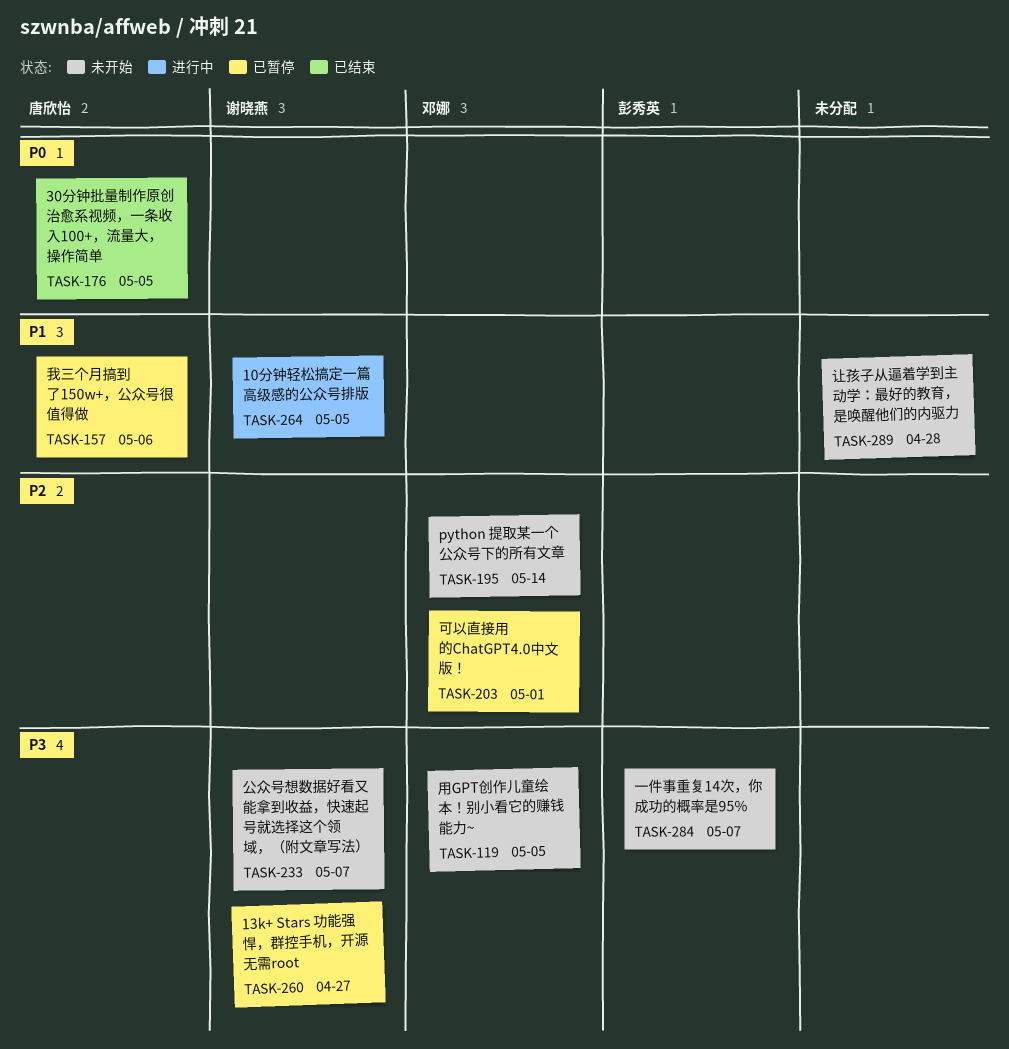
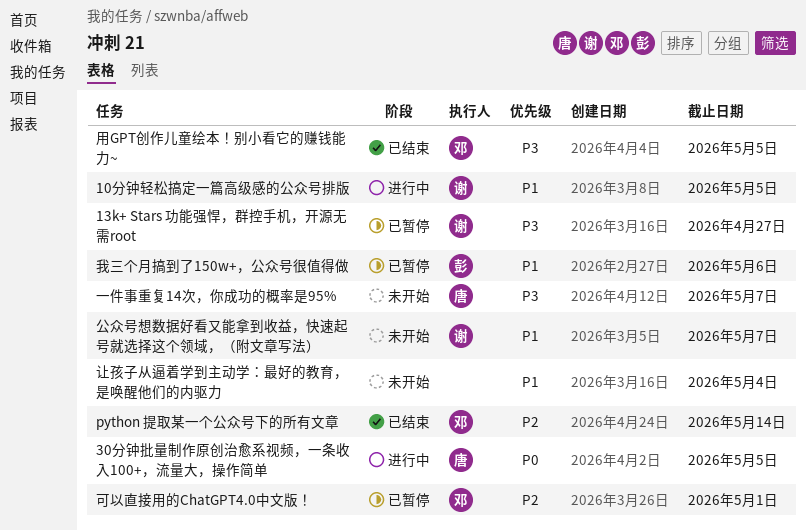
30分钟批量制作原创治愈系视频，一条收入100+，流量大，操作简单, status: 已结束 -> 进行中
python 提取某一个公众号下的所有文章, status: 未开始 -> 已结束
一件事重复14次，你成功的概率是95%, owner: 彭秀英 -> 唐欣怡
公众号想数据好看又能拿到收益，快速起号就选择这个领域，（附文章写法）, priority: P3 -> P1
我三个月搞到了150w+，公众号很值得做, owner: 唐欣怡 -> 彭秀英
用GPT创作儿童绘本！别小看它的赚钱能力~, status: 未开始 -> 已结束
让孩子从逼着学到主动学：最好的教育，是唤醒他们的内驱力, due: Apr 28 -> May 4

